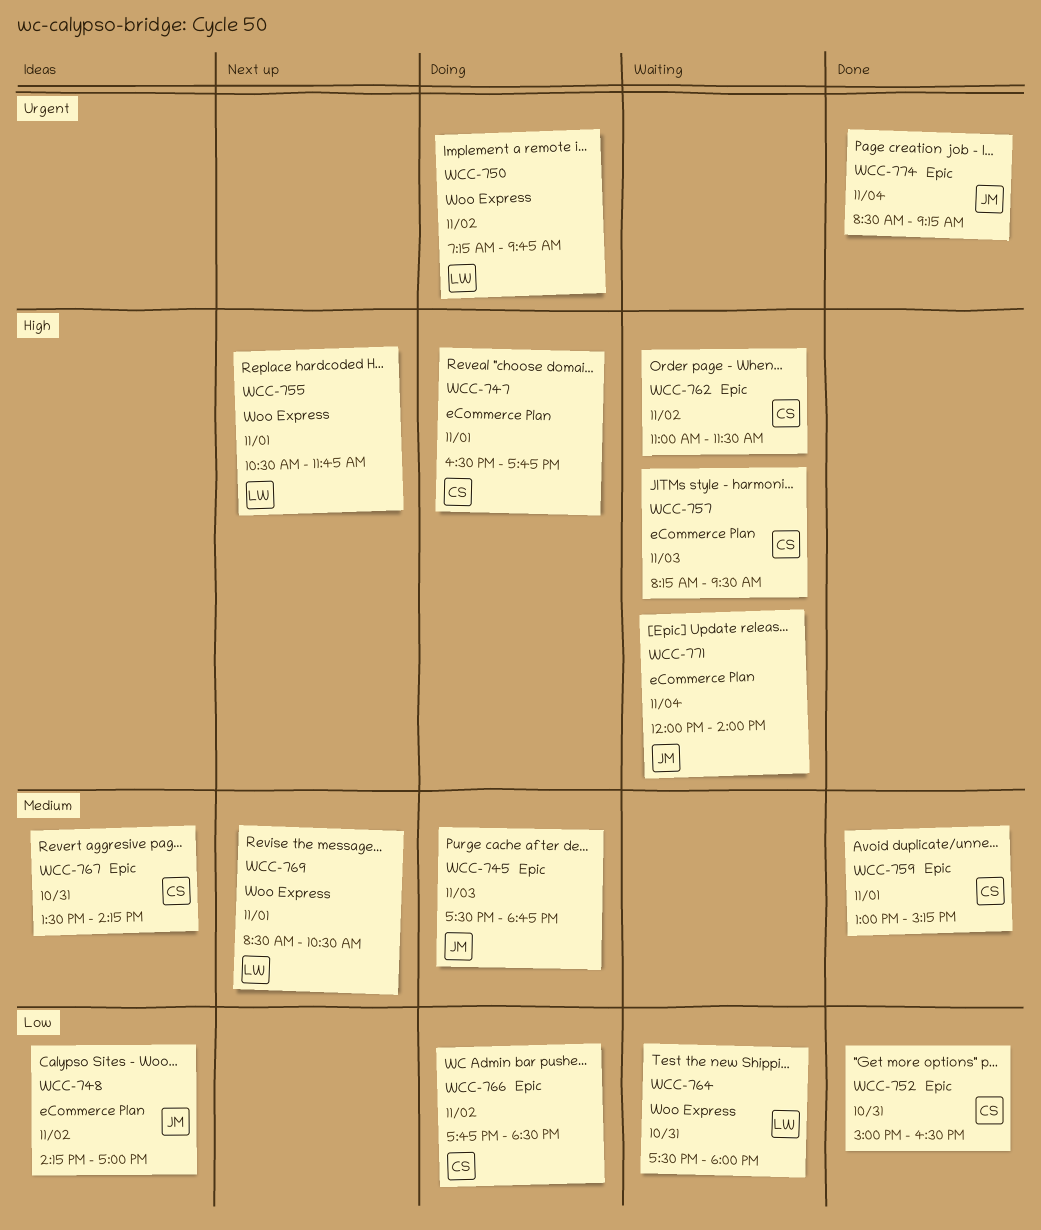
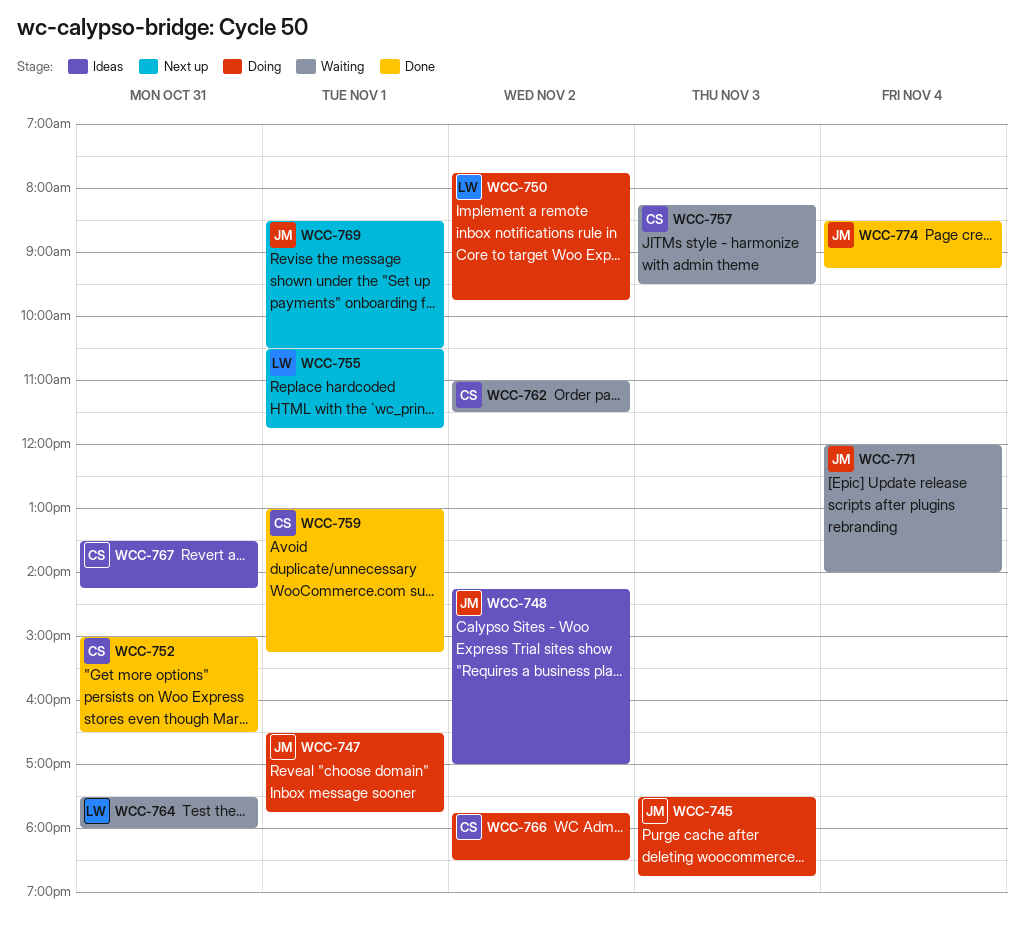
WCC-747, owner: CS -> JM
WCC-750, begins: 07:15 -> 07:45
WCC-769, owner: LW -> JM

